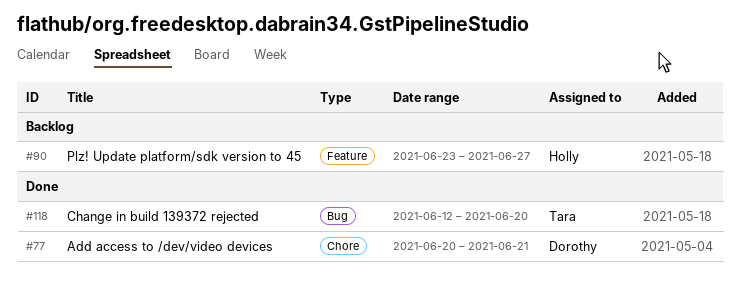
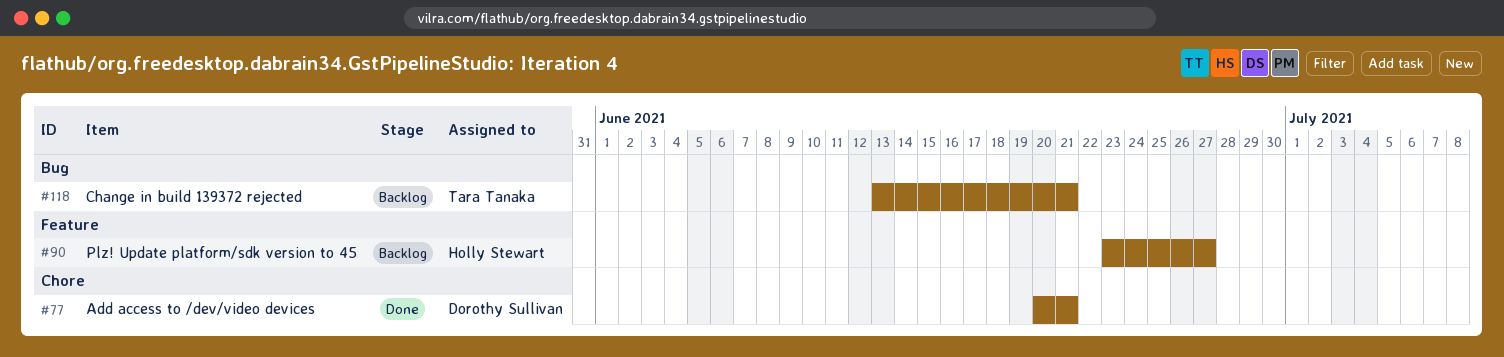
#118, status: Done -> Backlog
#118, start: Jun 12 -> Jun 13
#118, due: Jun 20 -> Jun 21

